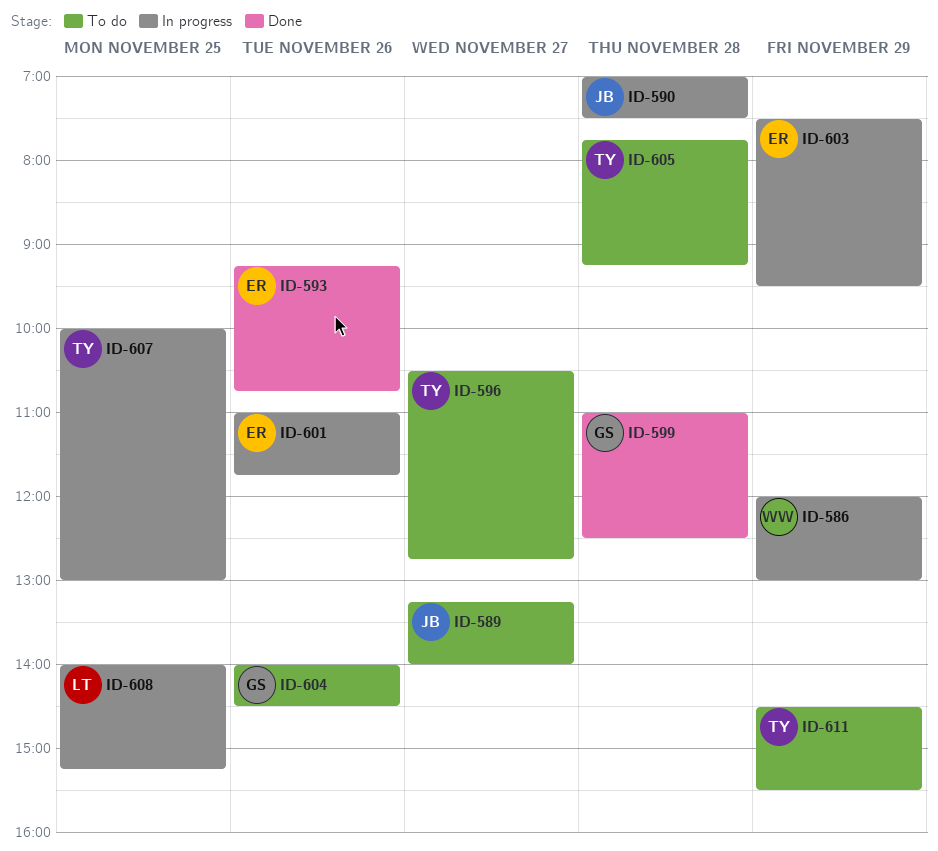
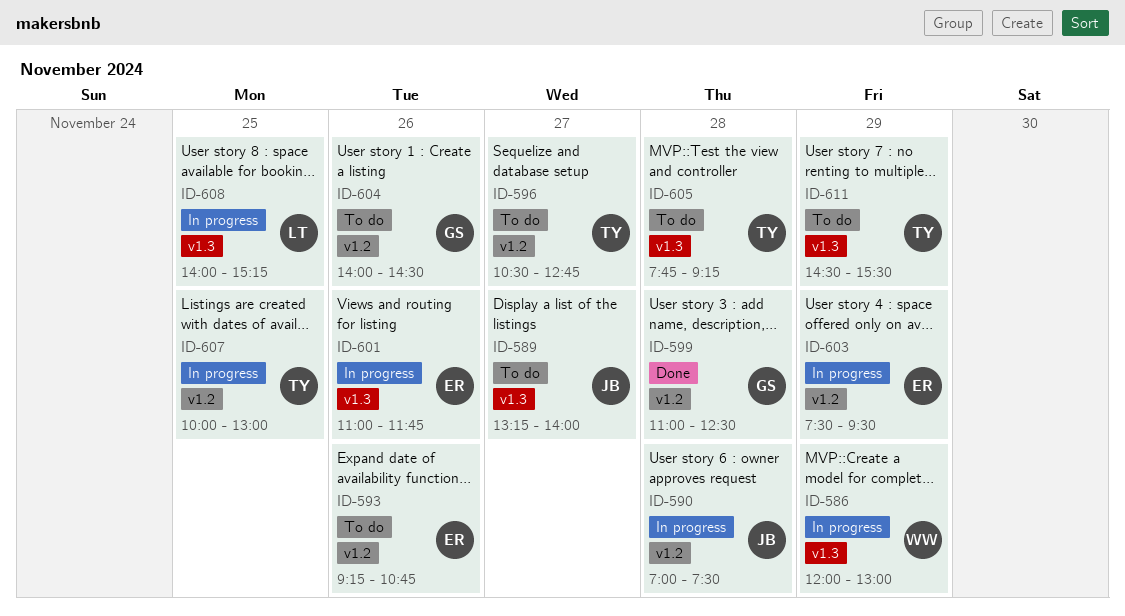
ID-593, status: Done -> To do

